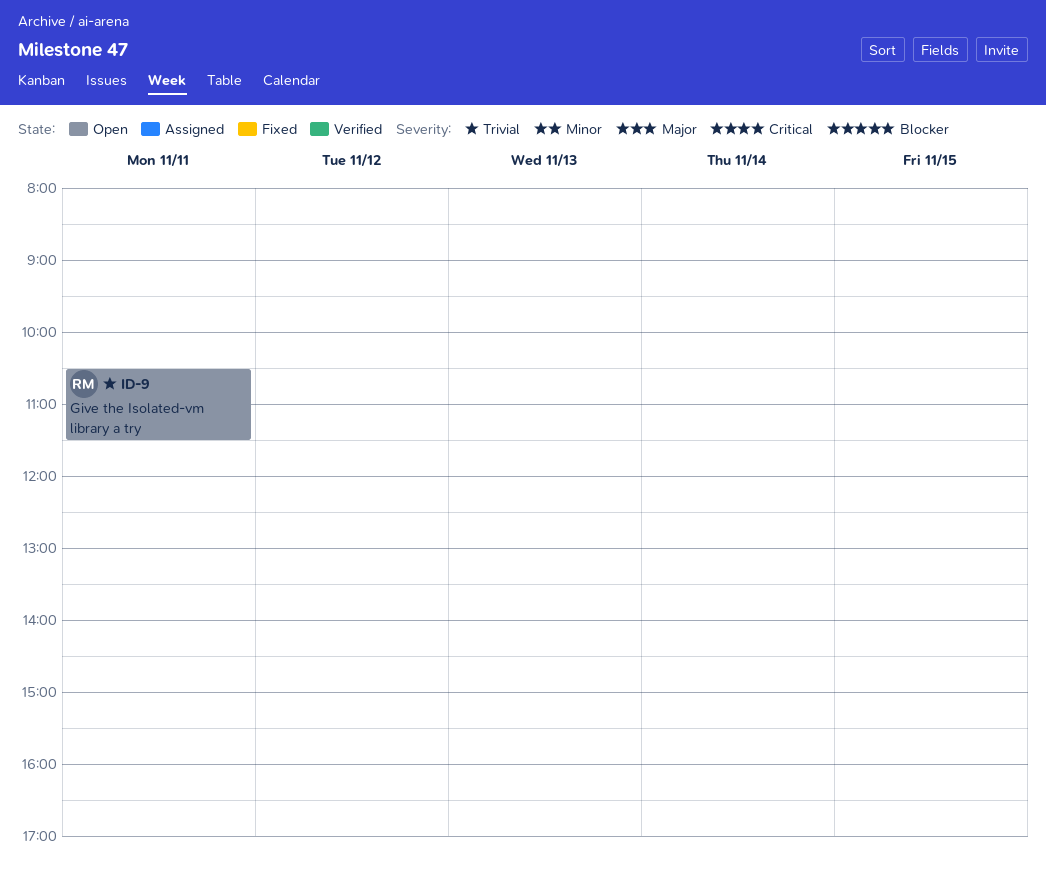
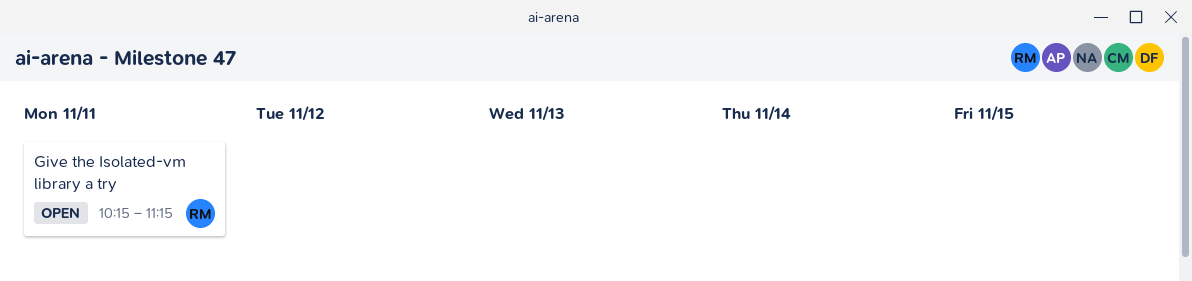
Give the Isolated-vm library a try, begins: 10:30 -> 10:15
Give the Isolated-vm library a try, ends: 11:30 -> 11:15

